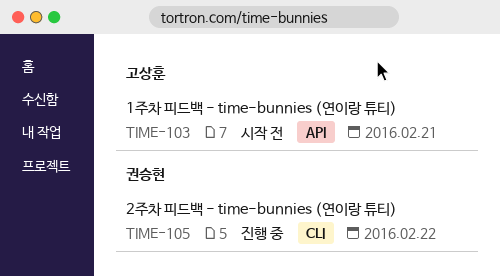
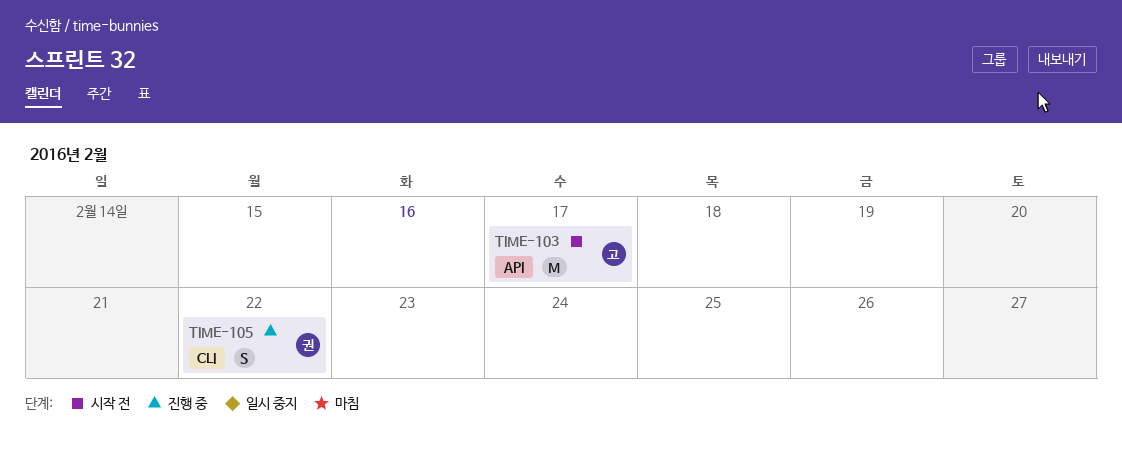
TIME-103, due: Feb 21 -> Feb 17

